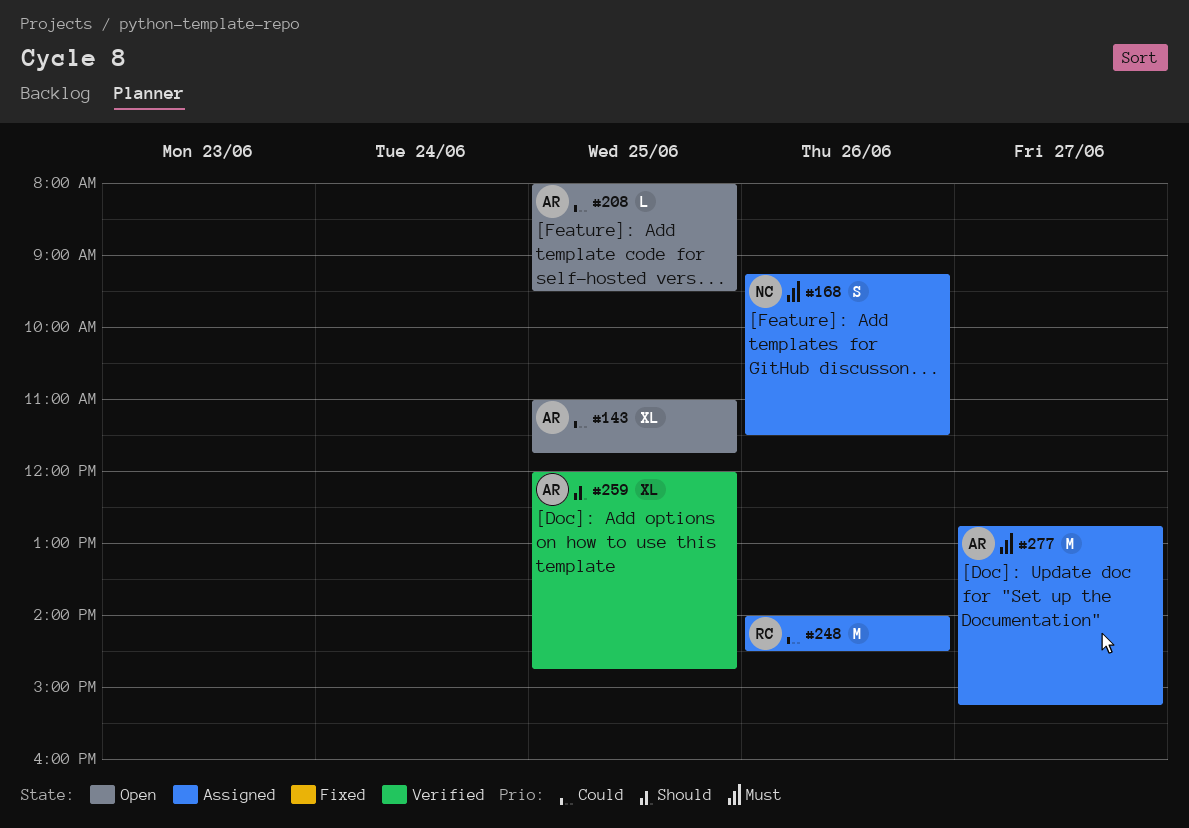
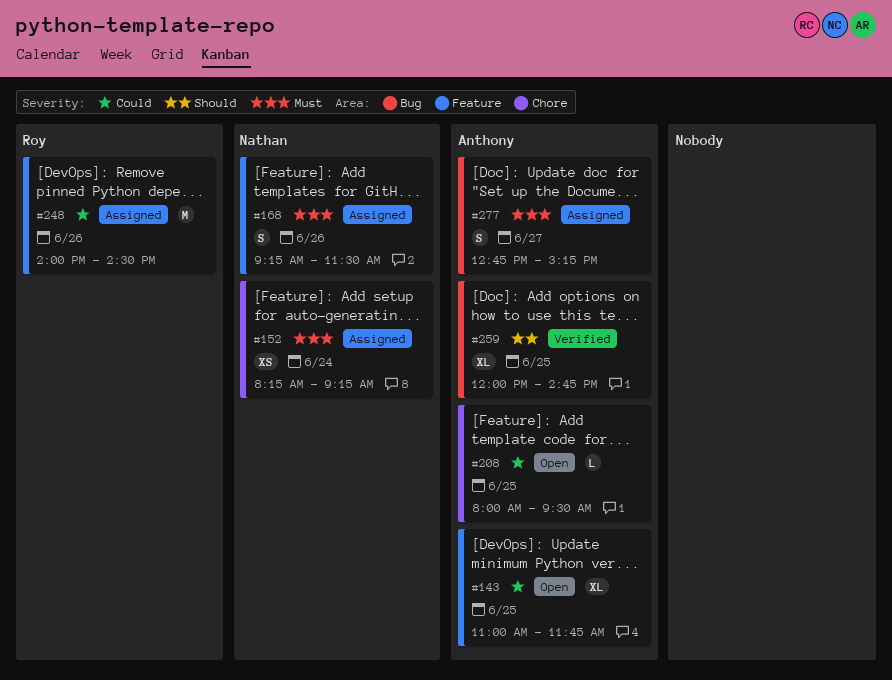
#152: none -> present
#277, estimate: M -> S

